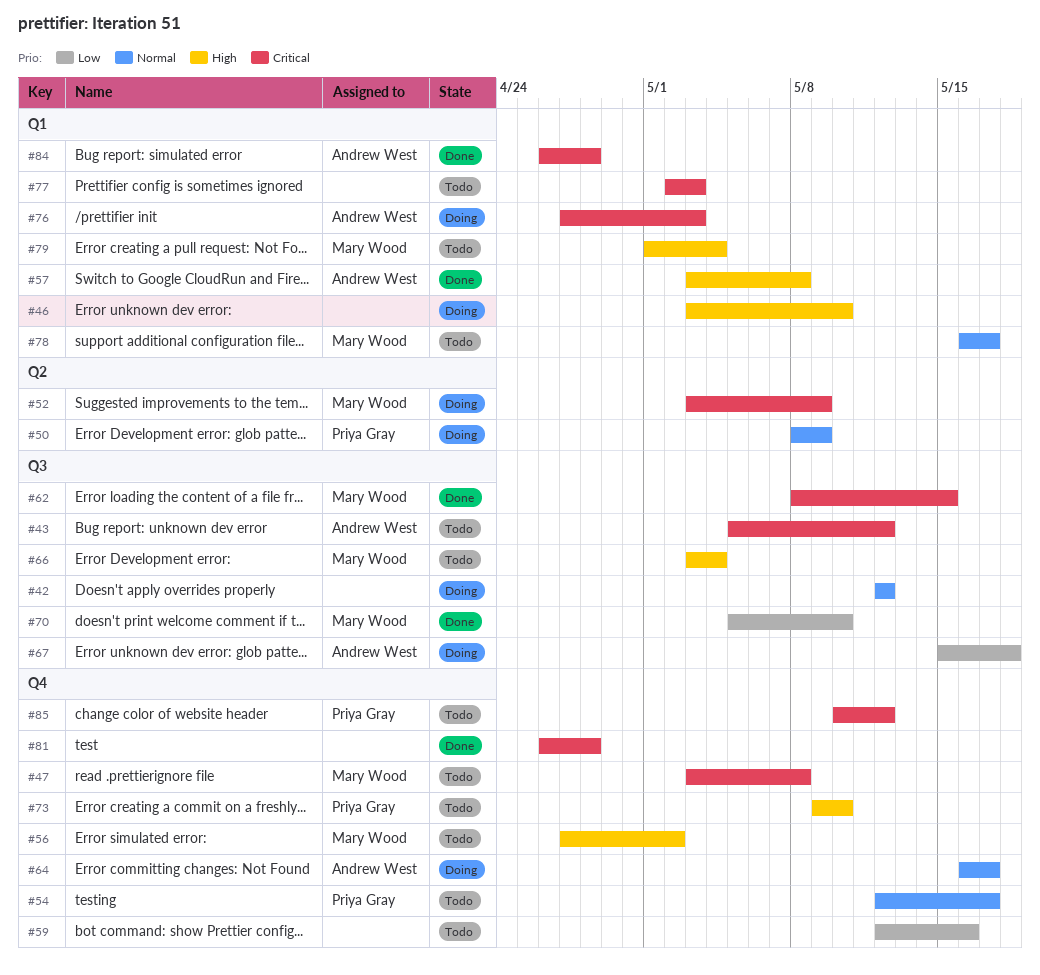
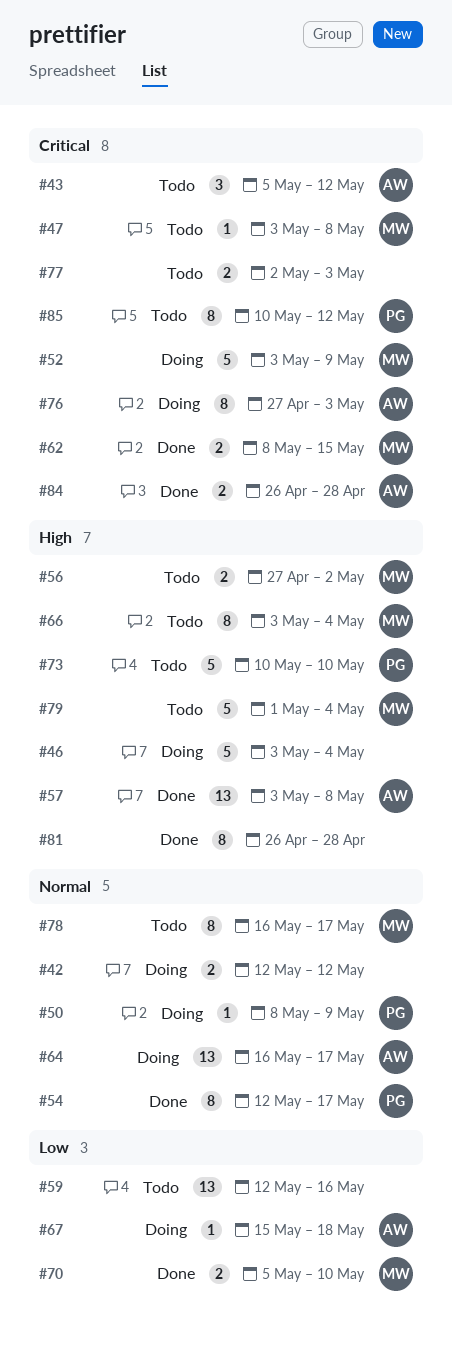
#46, due: May 10 -> May 4
#54, status: Todo -> Done
#73, start: May 9 -> May 10
#81, priority: Critical -> High

